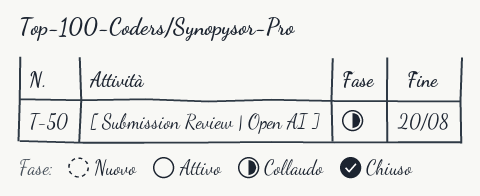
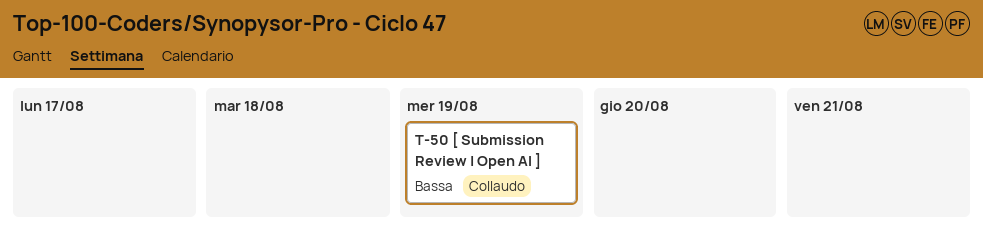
T-50, due: Aug 20 -> Aug 19

